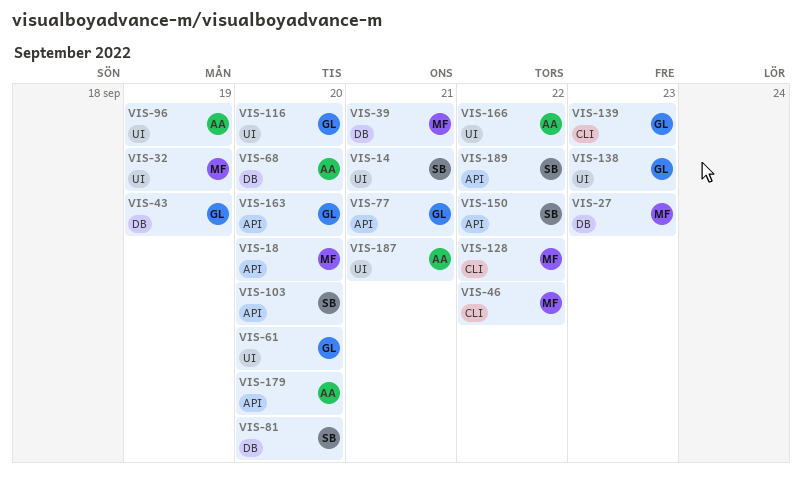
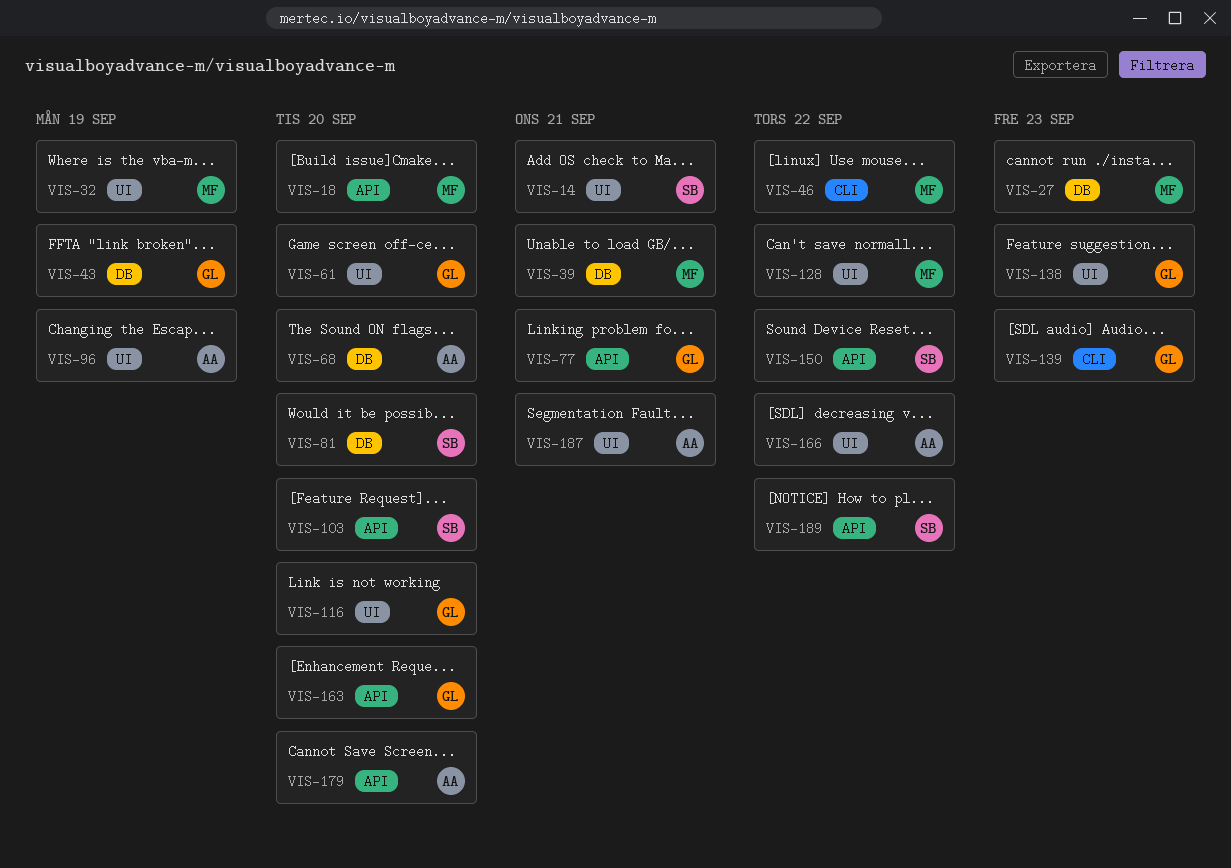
VIS-128, label: CLI -> UI

